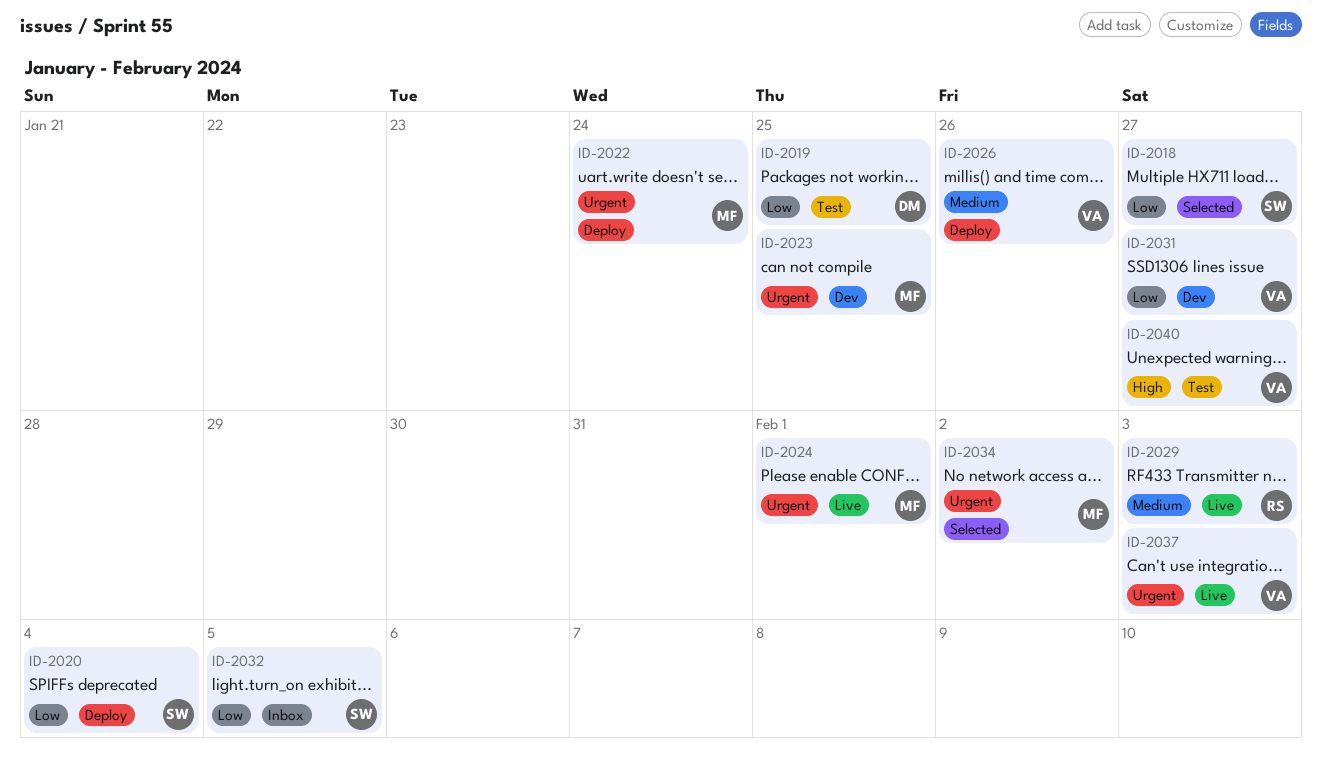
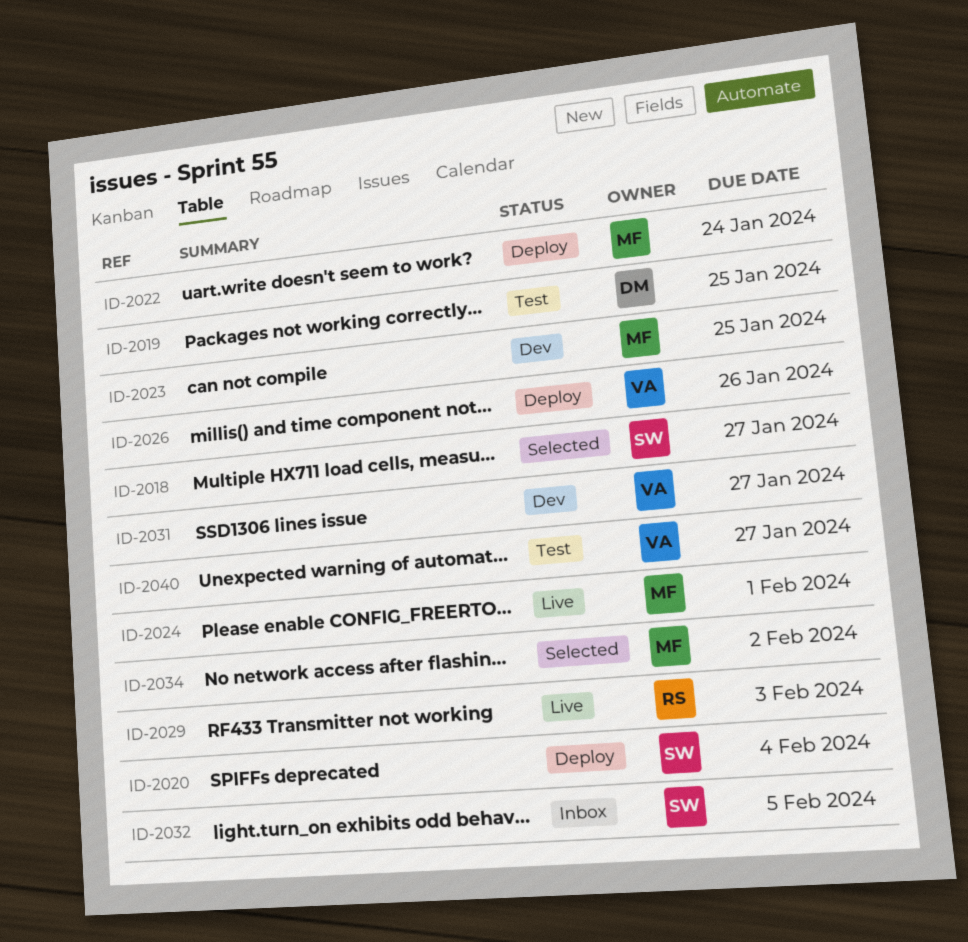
ID-2037: present -> none

